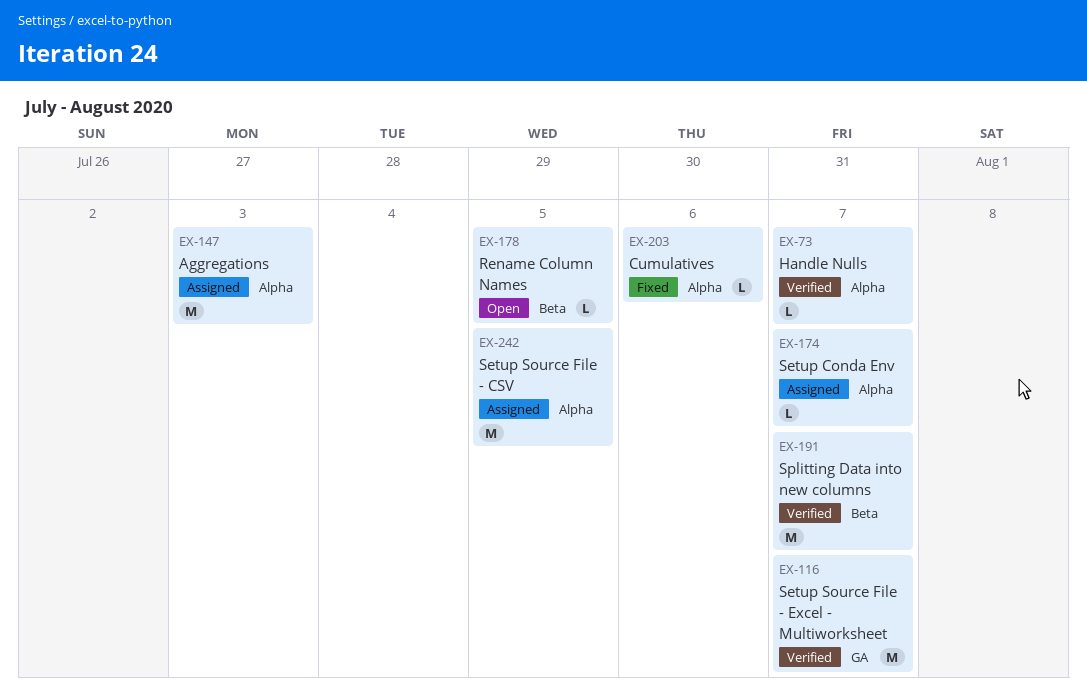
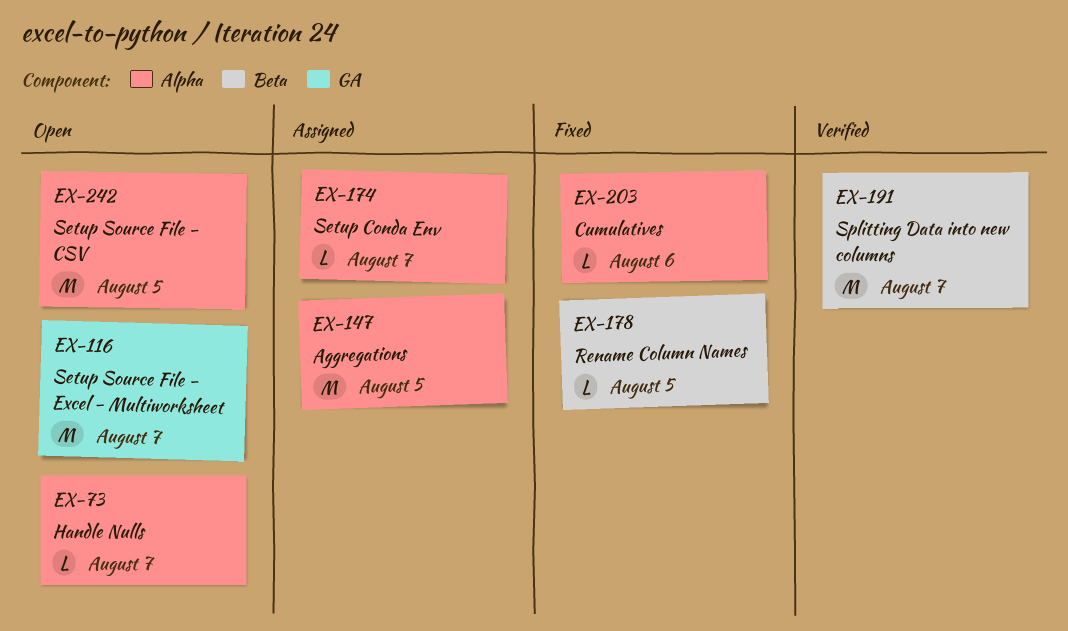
EX-73, status: Verified -> Open
EX-116, status: Verified -> Open
EX-147, due: Aug 3 -> Aug 5
EX-178, status: Open -> Fixed
EX-242, status: Assigned -> Open

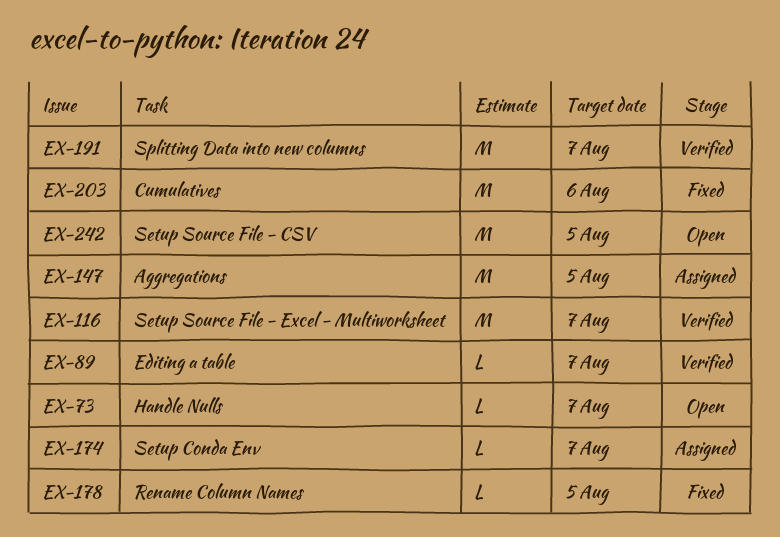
EX-89: none -> present
EX-116, status: Open -> Verified
EX-203, estimate: L -> M

